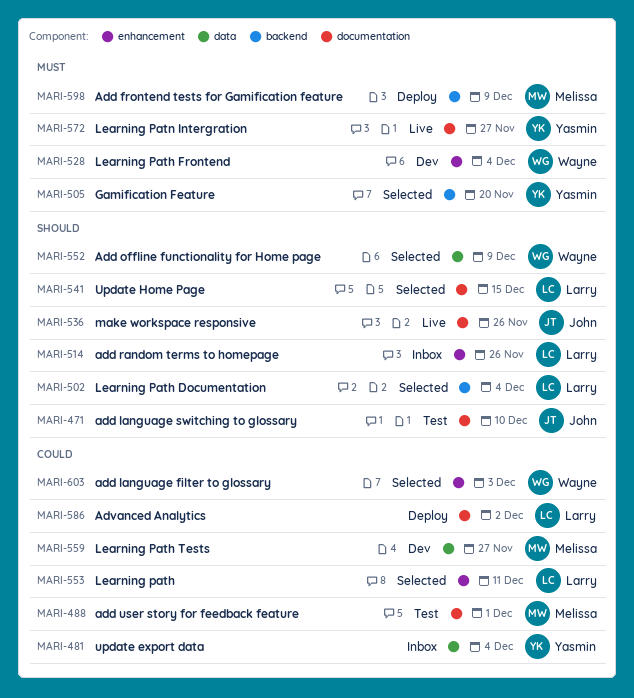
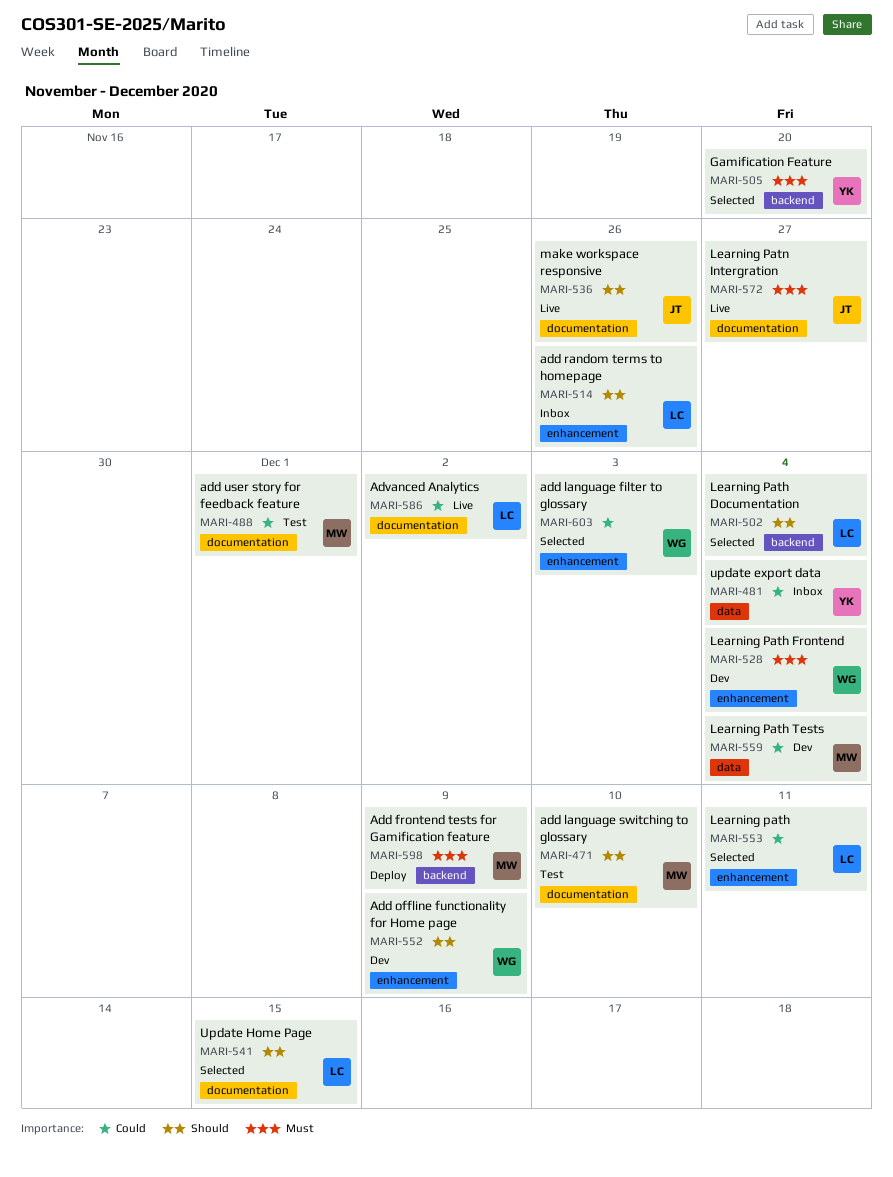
MARI-471, owner: John -> Melissa
MARI-552, status: Selected -> Dev
MARI-552, label: data -> enhancement
MARI-559, due: Nov 27 -> Dec 4
MARI-572, owner: Yasmin -> John
MARI-586, status: Deploy -> Live

